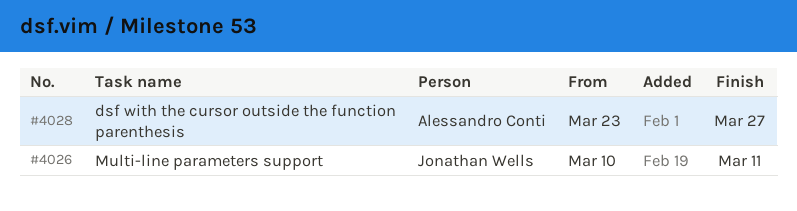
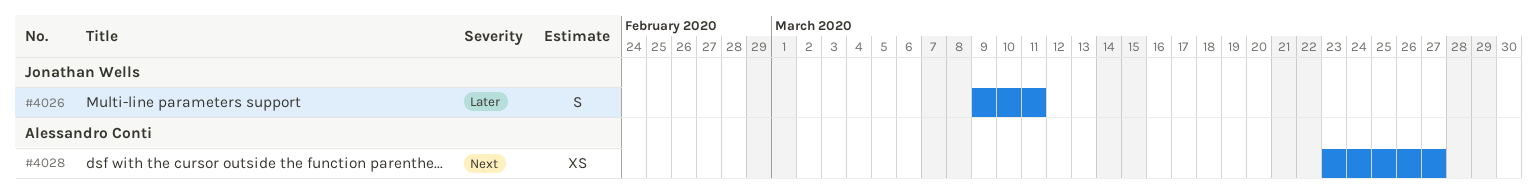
#4026, start: Mar 10 -> Mar 9

